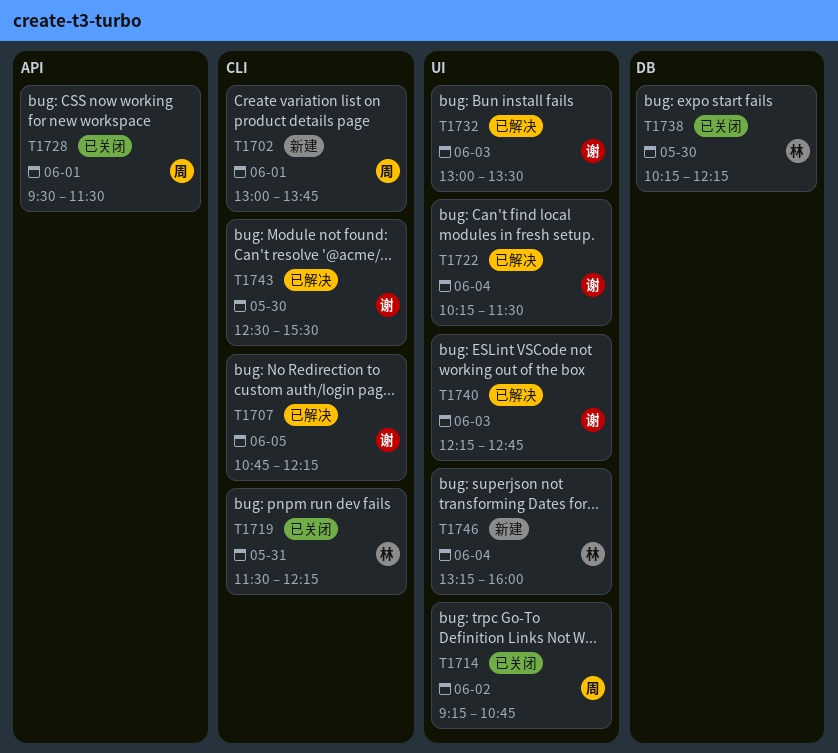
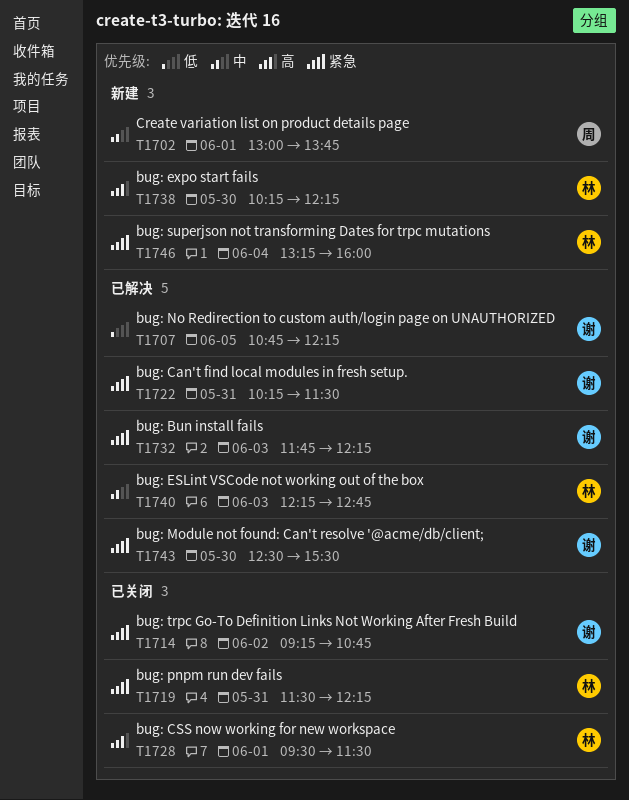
T1714, owner: 周 -> 谢
T1722, day: Jun 4 -> May 31
T1728, owner: 周 -> 林
T1732, begins: 13:00 -> 11:45
T1732, ends: 13:30 -> 12:15
T1738, status: 已关闭 -> 新建
T1740, owner: 谢 -> 林

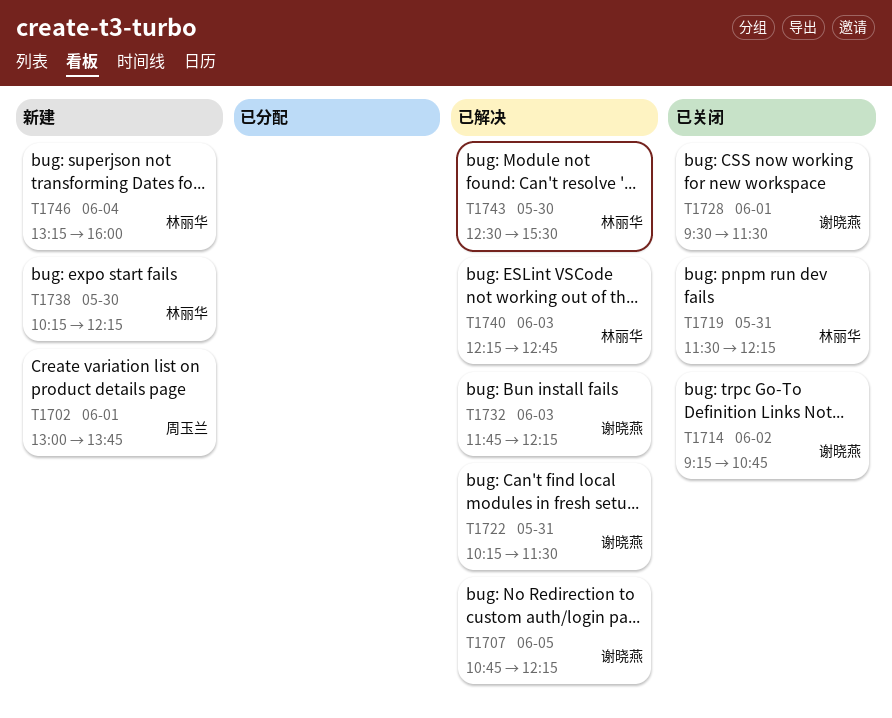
T1728, owner: 林丽华 -> 谢晓燕
T1743, owner: 谢晓燕 -> 林丽华

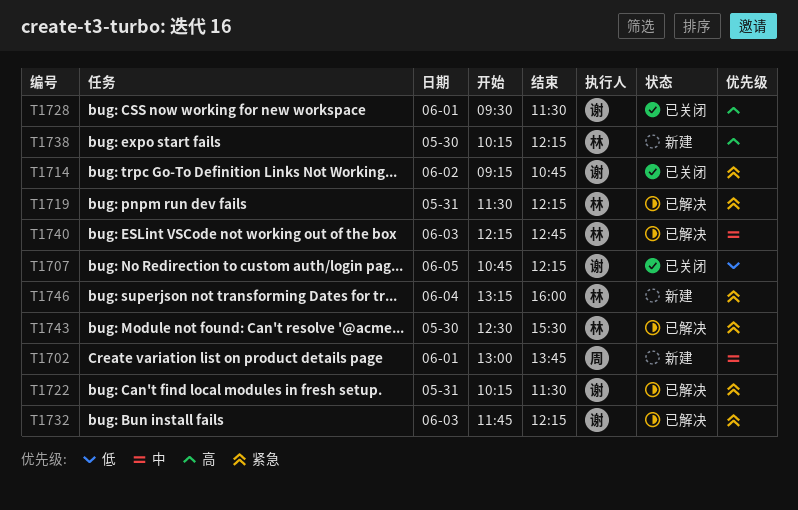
T1707, status: 已解决 -> 已关闭
T1719, status: 已关闭 -> 已解决

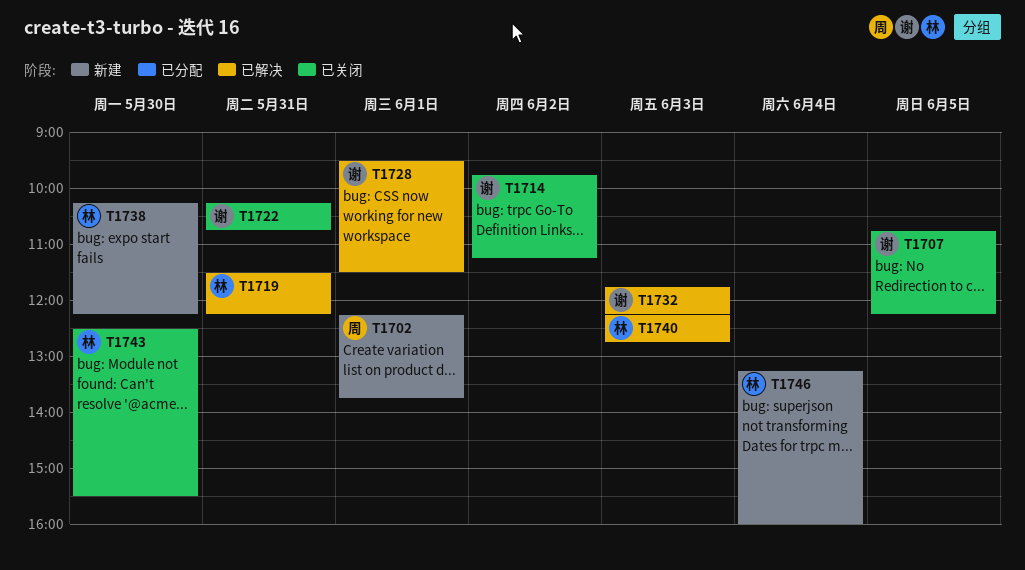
T1702, begins: 13:00 -> 12:15
T1714, begins: 09:15 -> 09:45
T1714, ends: 10:45 -> 11:15
T1722, status: 已解决 -> 已关闭
T1722, ends: 11:30 -> 10:45
T1728, status: 已关闭 -> 已解决
T1743, status: 已解决 -> 已关闭

